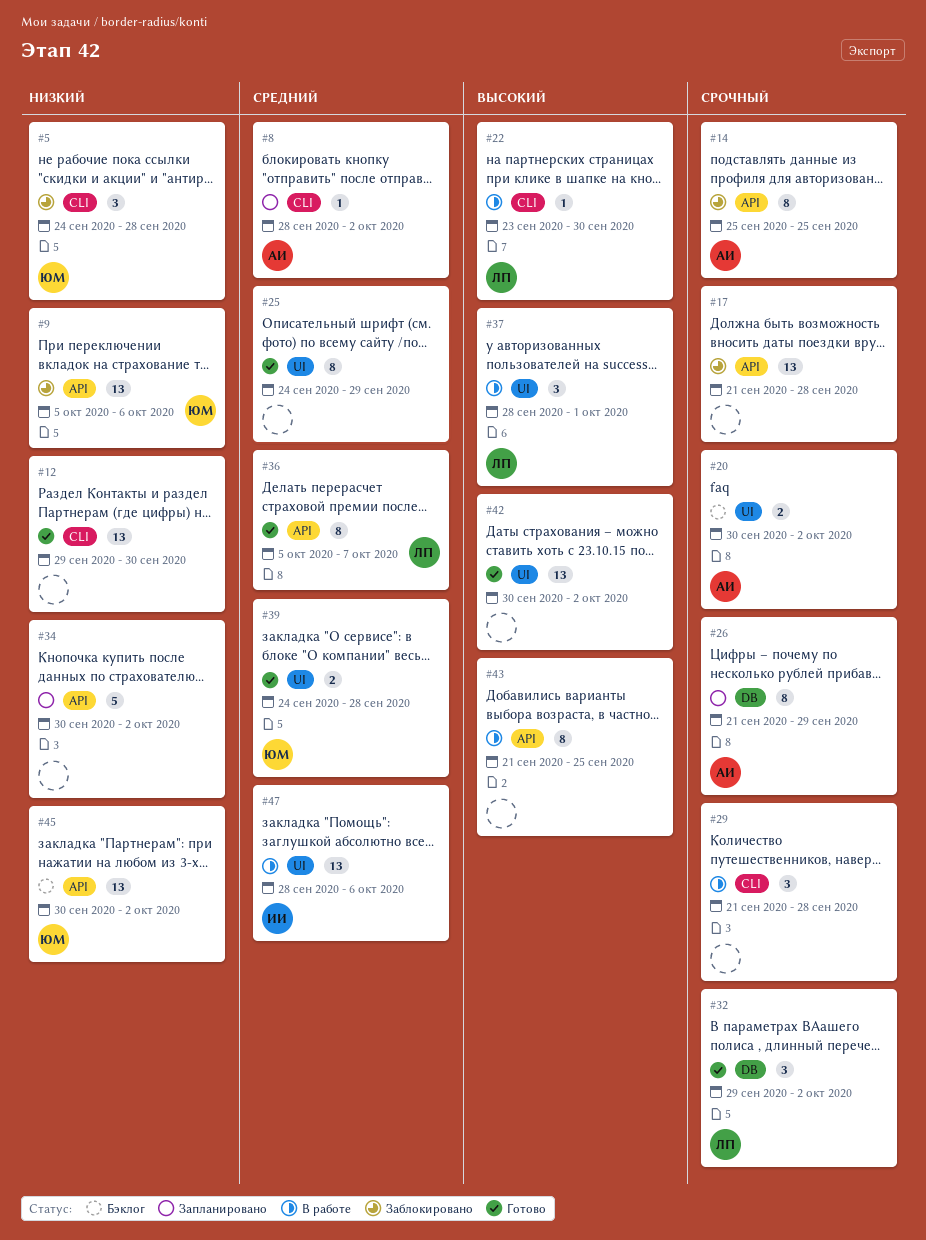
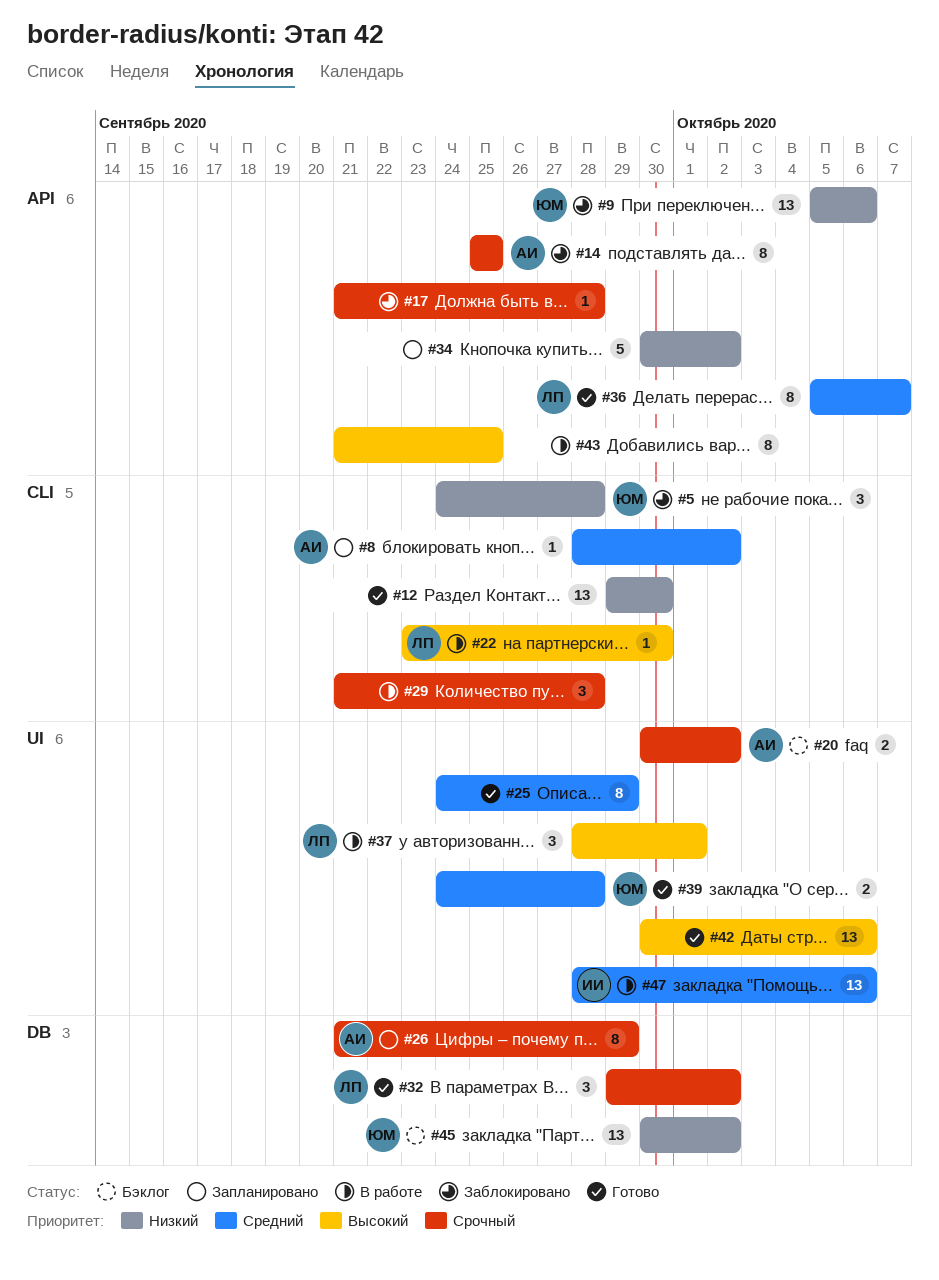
#17, estimate: 13 -> 1
#42, due: Oct 2 -> Oct 6
#45, label: API -> DB

